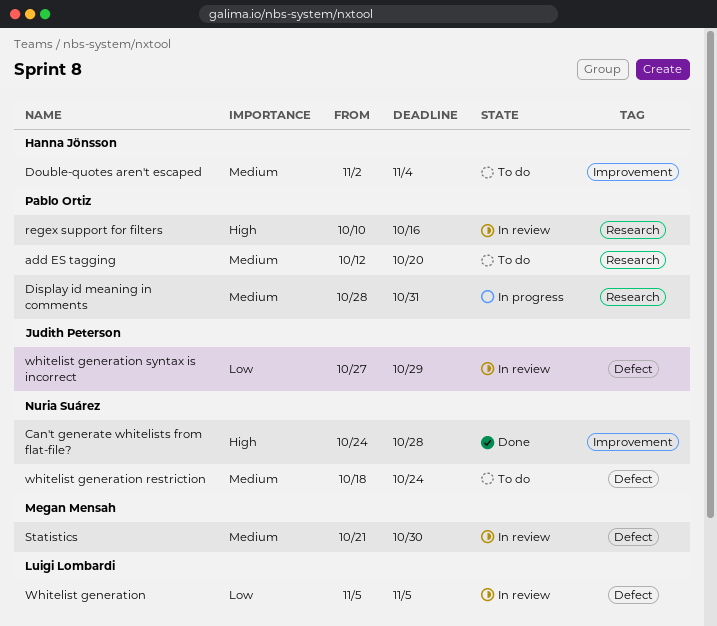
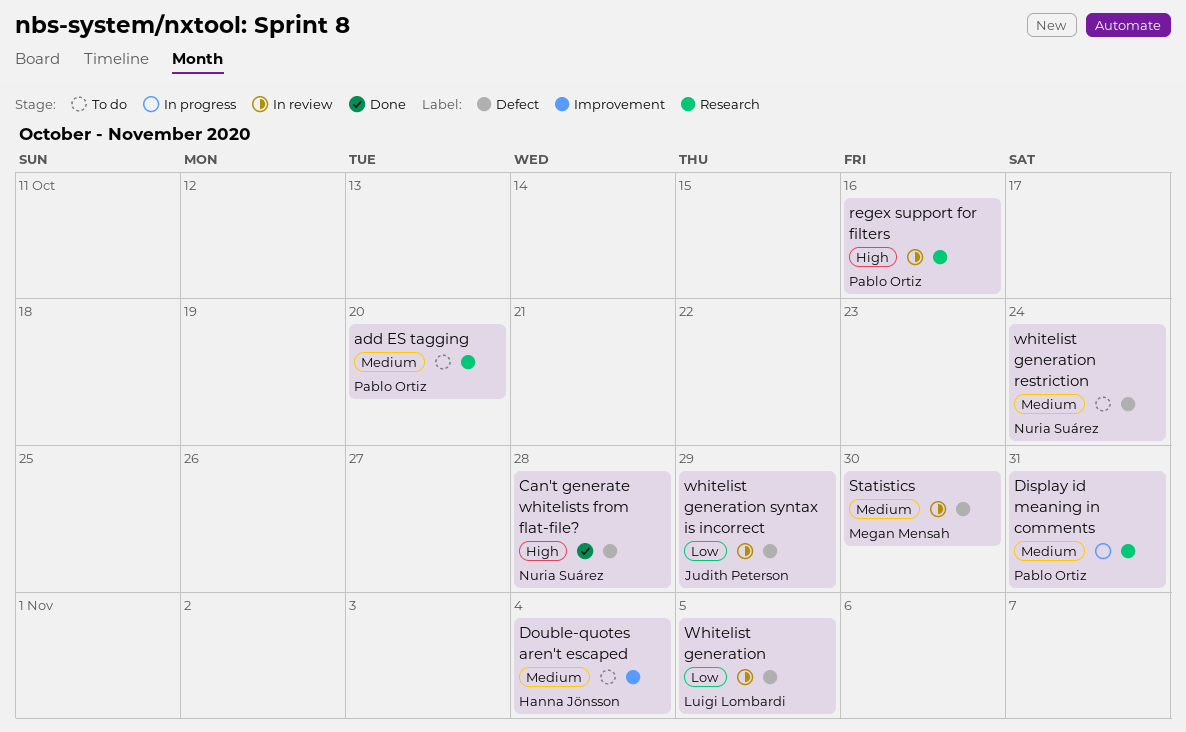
Can't generate whitelists from flat-file?, label: Improvement -> Defect

